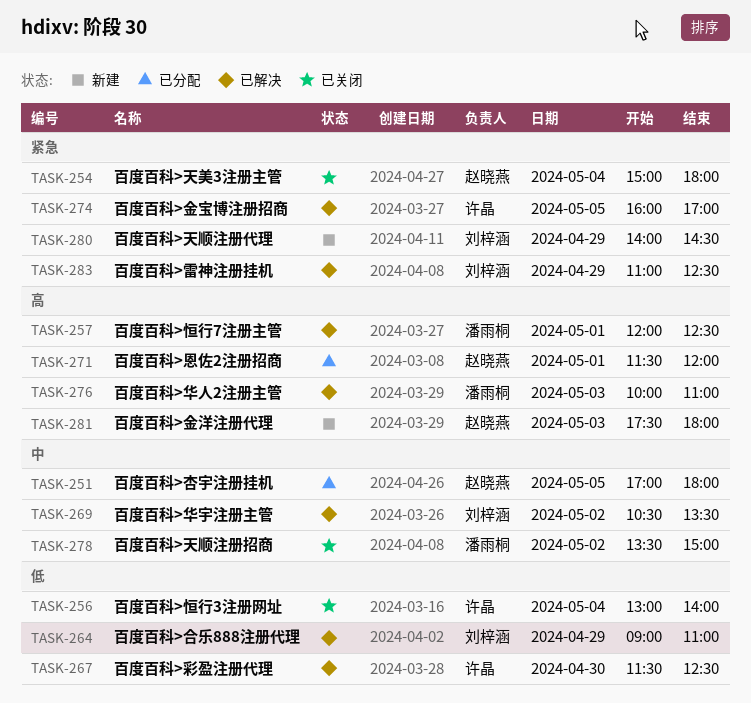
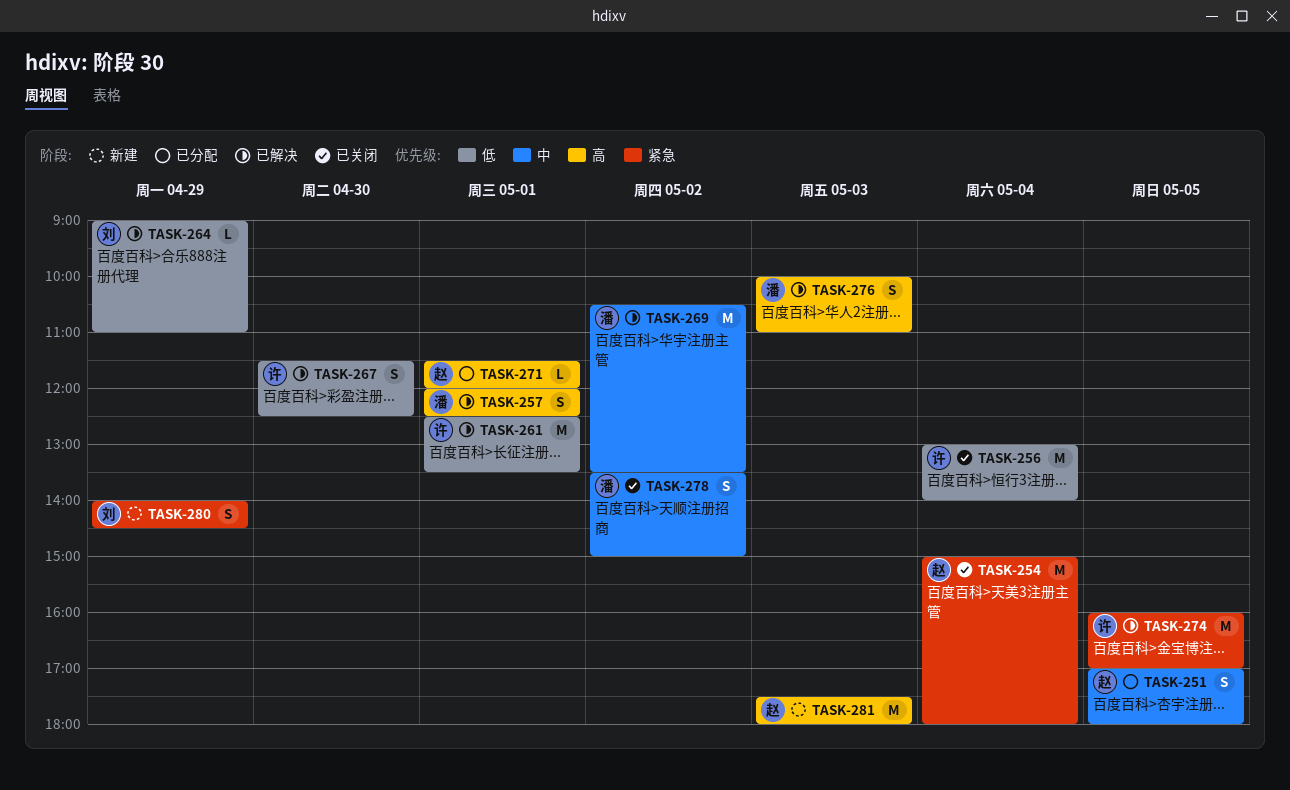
TASK-261: none -> present
TASK-269, owner: 刘梓涵 -> 潘雨桐
TASK-283: present -> none

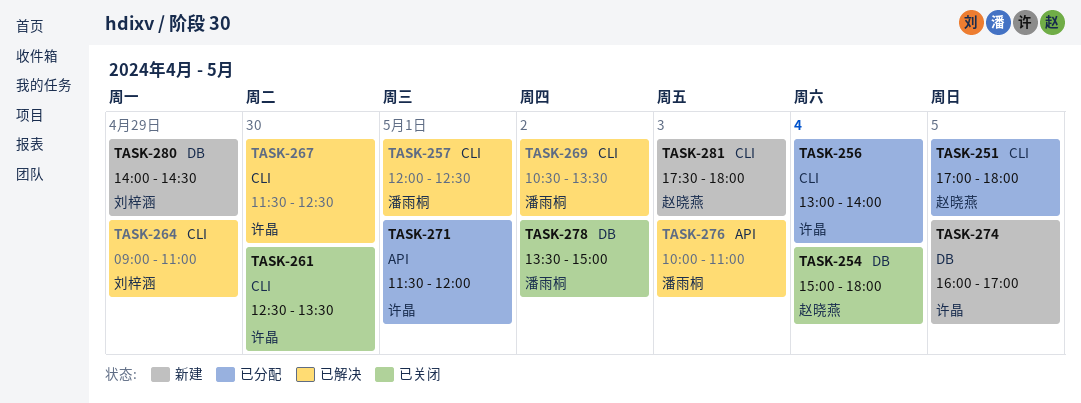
TASK-256, status: 已关闭 -> 已分配
TASK-261, status: 已解决 -> 已关闭
TASK-261, day: May 1 -> Apr 30
TASK-271, owner: 赵晓燕 -> 许晶
TASK-274, status: 已解决 -> 新建

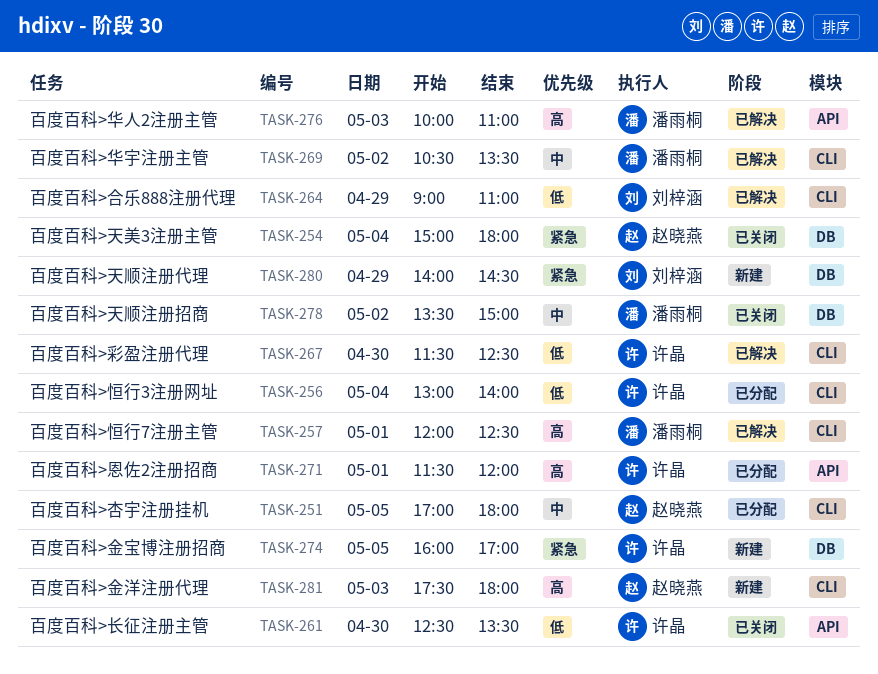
TASK-261, label: CLI -> API

